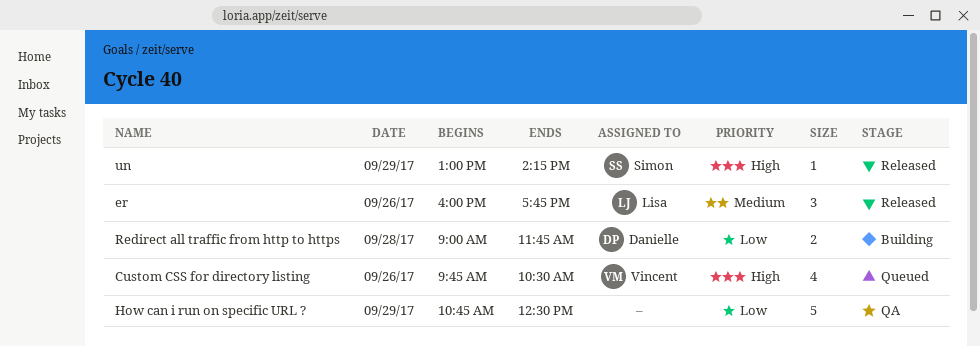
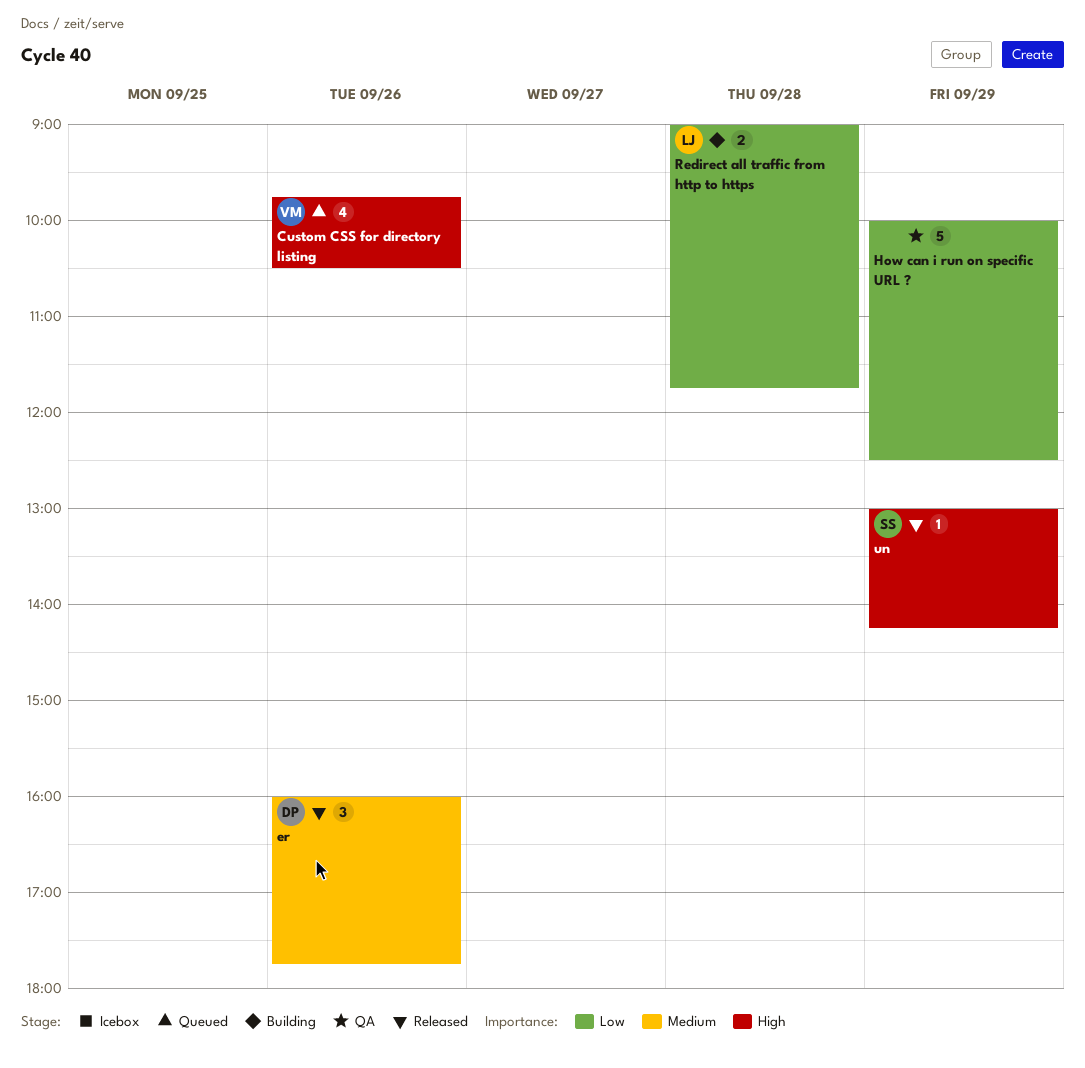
er, owner: Lisa -> Danielle
How can i run on specific URL ?, begins: 10:45 -> 10:00
Redirect all traffic from http to https, owner: Danielle -> Lisa

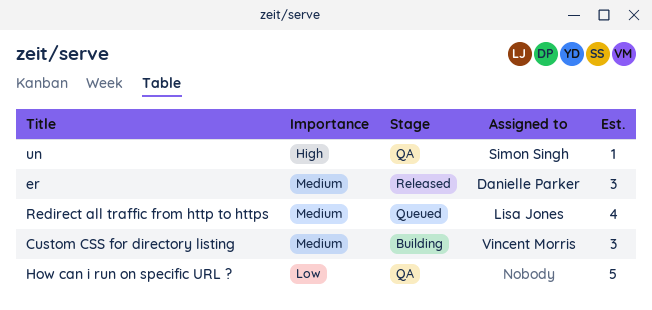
Custom CSS for directory listing, status: Queued -> Building
Custom CSS for directory listing, priority: High -> Medium
Custom CSS for directory listing, estimate: 4 -> 3
Redirect all traffic from http to https, status: Building -> Queued
Redirect all traffic from http to https, priority: Low -> Medium
Redirect all traffic from http to https, estimate: 2 -> 4
un, status: Released -> QA

